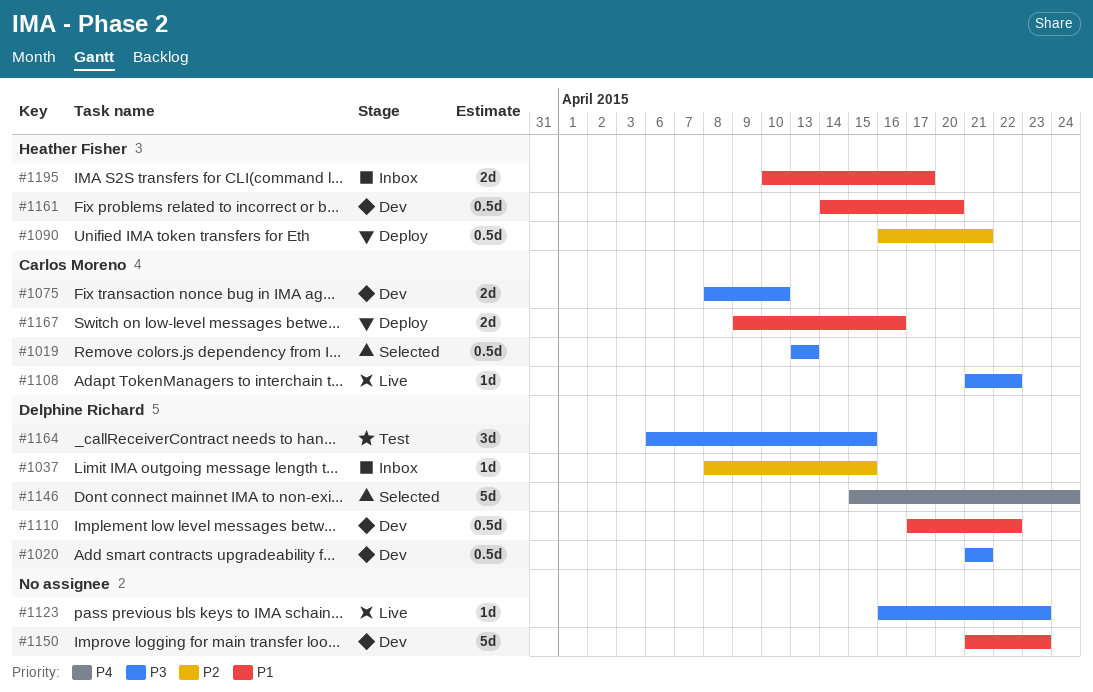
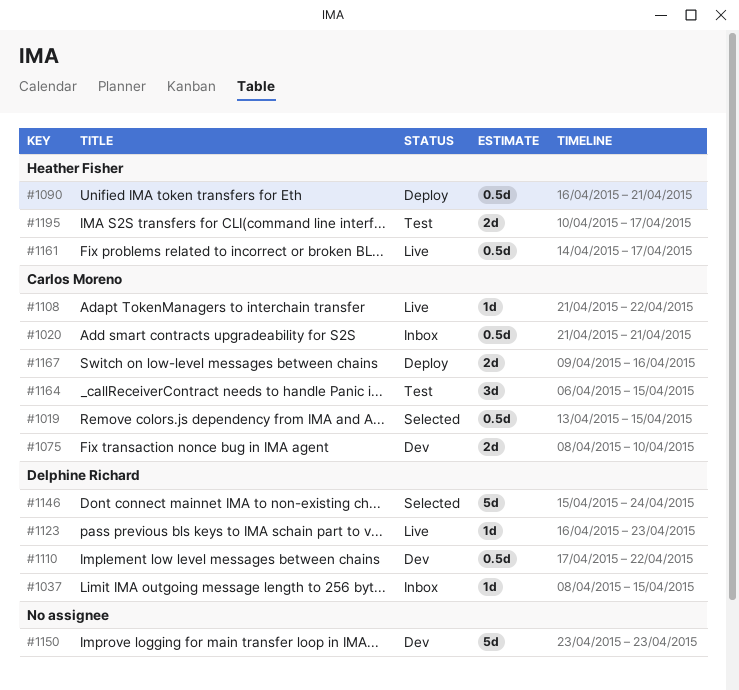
#1019, due: Apr 13 -> Apr 15
#1020, status: Dev -> Inbox
#1020, owner: Delphine Richard -> Carlos Moreno
#1123, owner: none -> Delphine Richard
#1150, start: Apr 21 -> Apr 23
#1161, status: Dev -> Live
#1161, due: Apr 20 -> Apr 17
#1164, owner: Delphine Richard -> Carlos Moreno
#1195, status: Inbox -> Test

